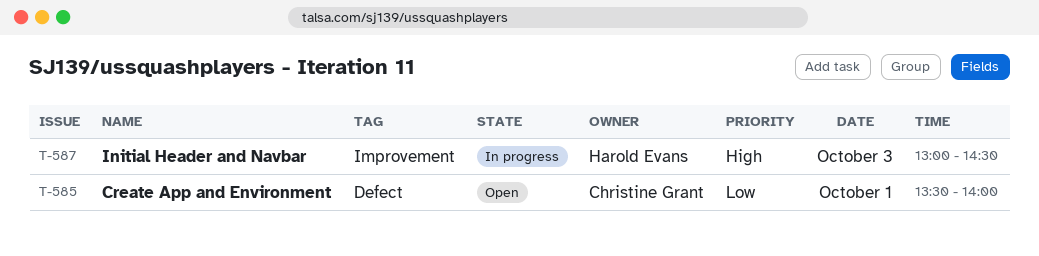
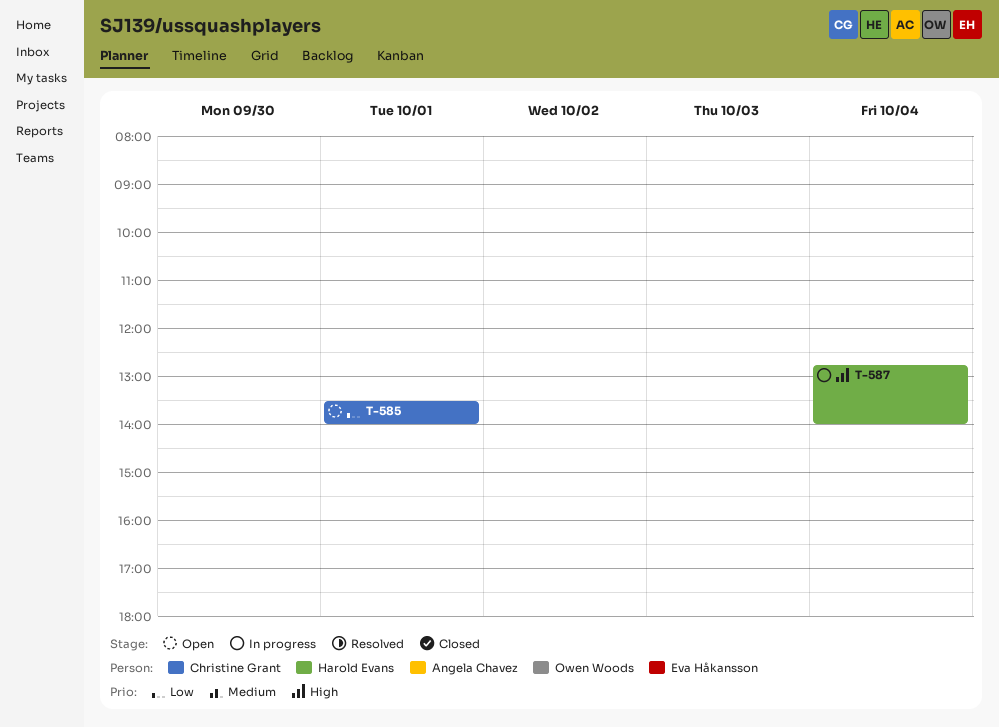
T-587, day: Oct 3 -> Oct 4
T-587, begins: 13:00 -> 12:45
T-587, ends: 14:30 -> 14:00

